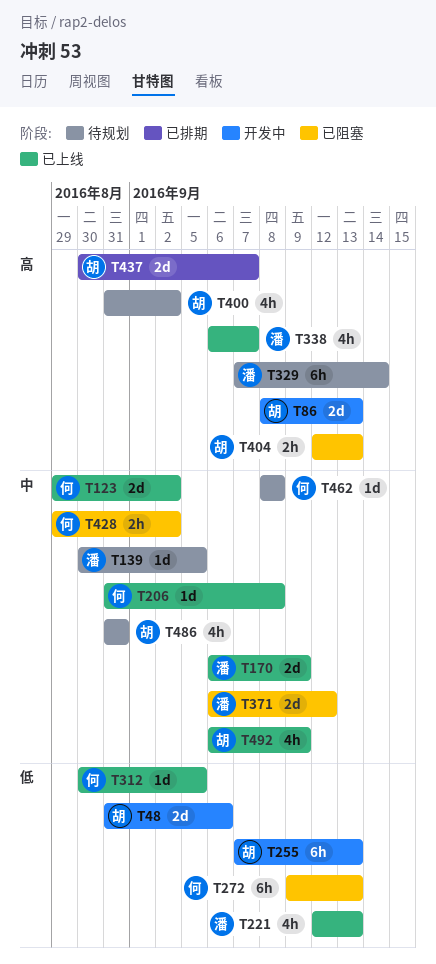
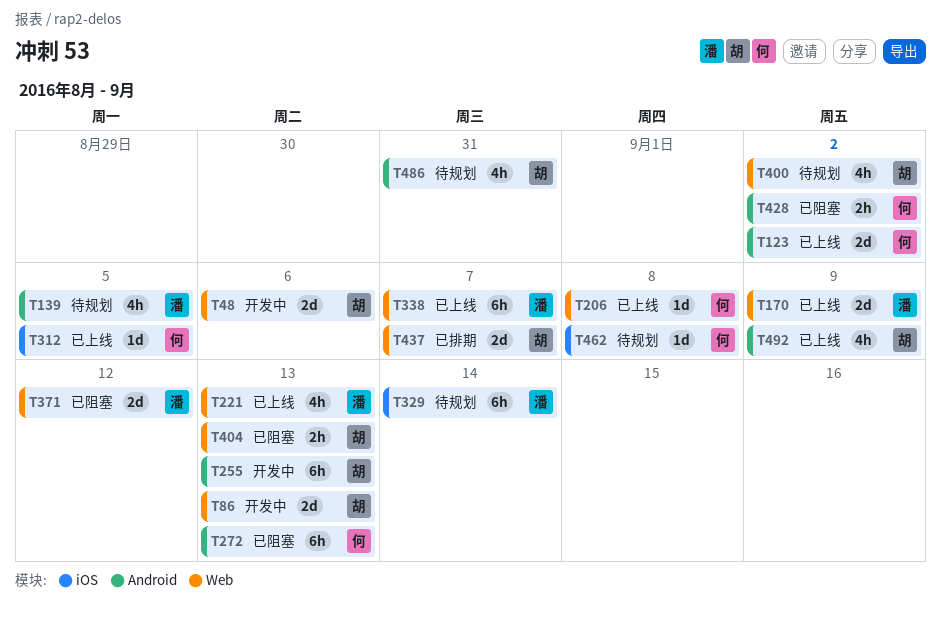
T139, estimate: 1d -> 4h
T338, estimate: 4h -> 6h

